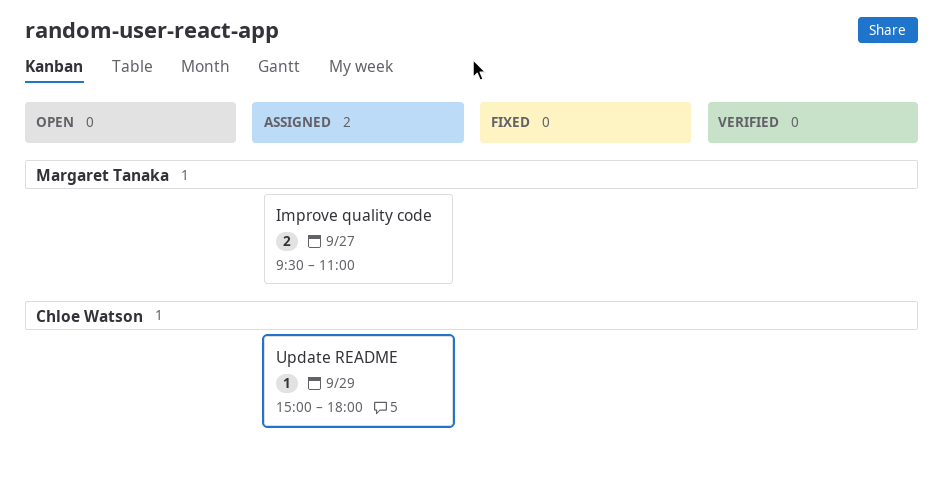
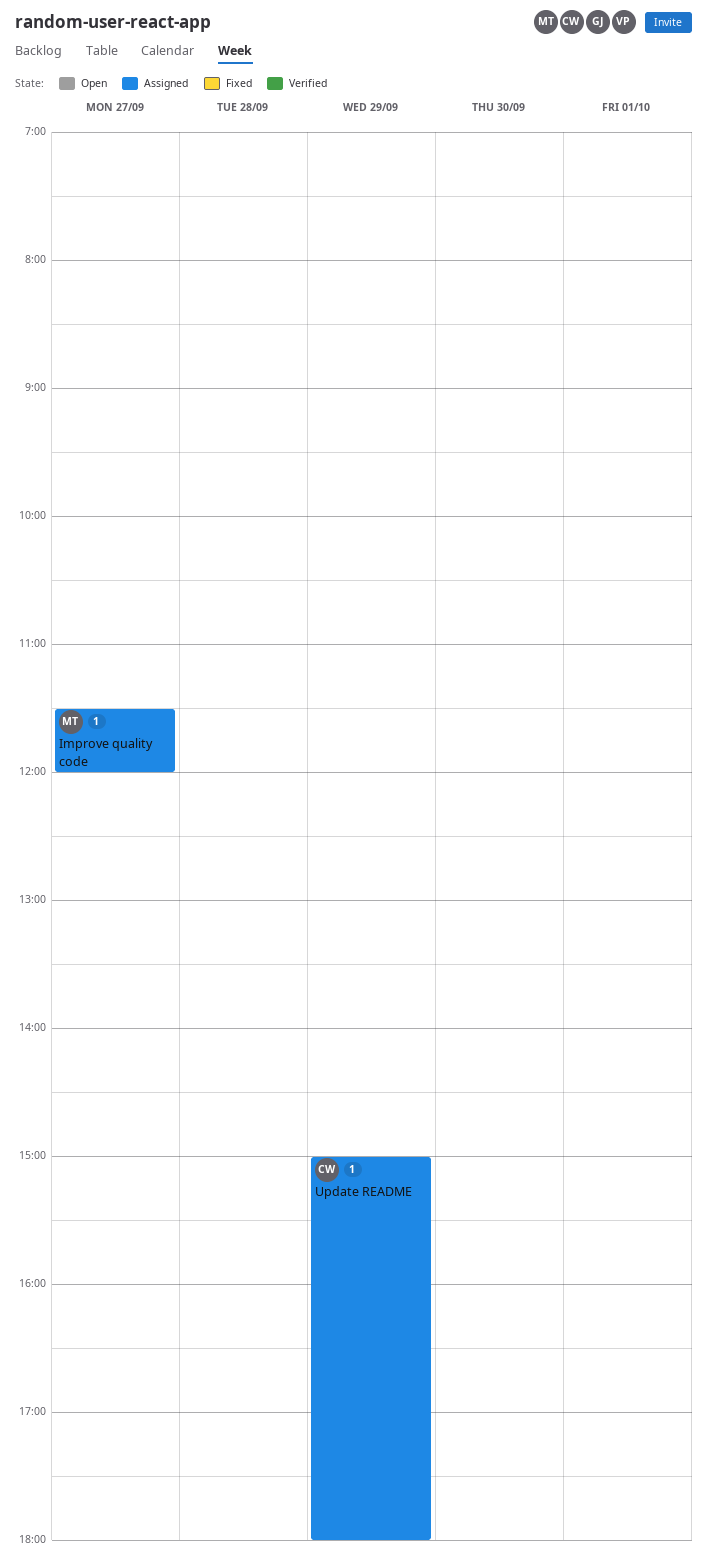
Improve quality code, estimate: 2 -> 1
Improve quality code, begins: 09:30 -> 11:30
Improve quality code, ends: 11:00 -> 12:00

